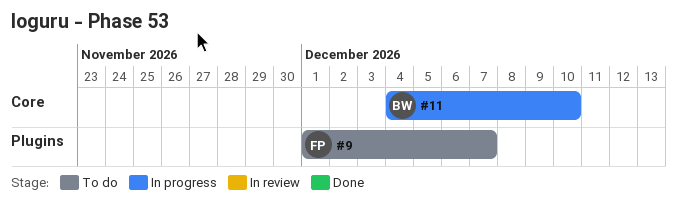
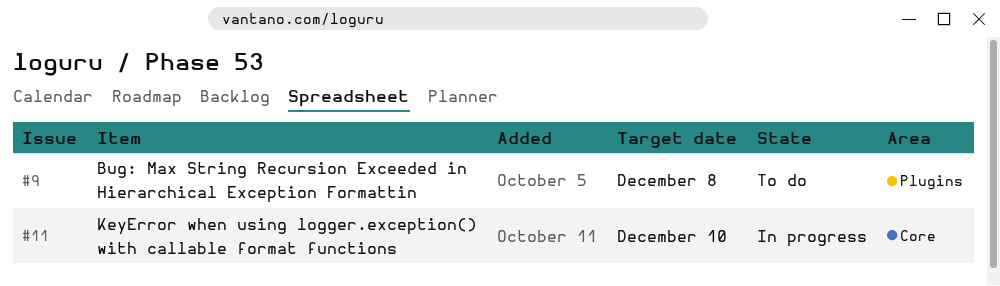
#9, due: Dec 7 -> Dec 8

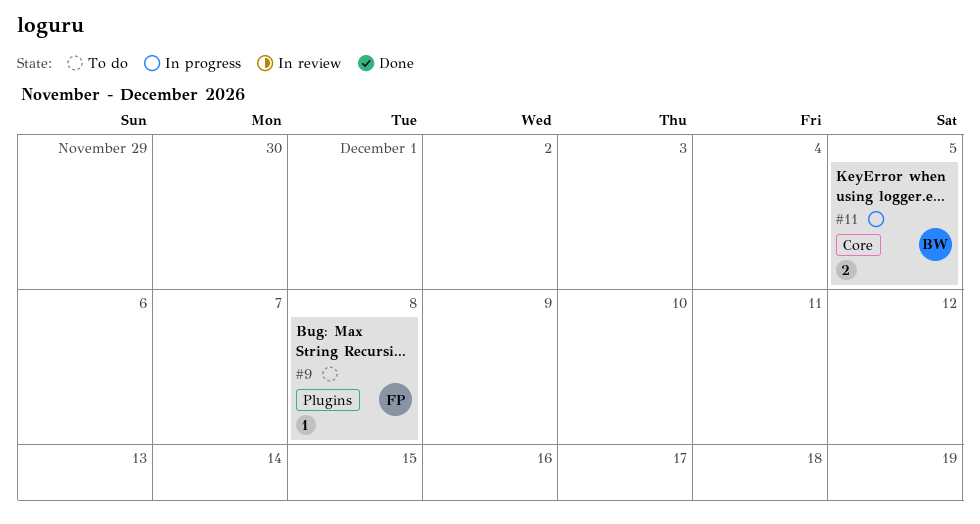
#11, due: Dec 10 -> Dec 5

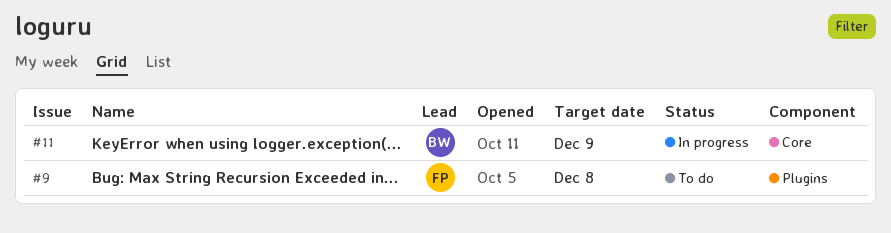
#11, due: Dec 5 -> Dec 9

